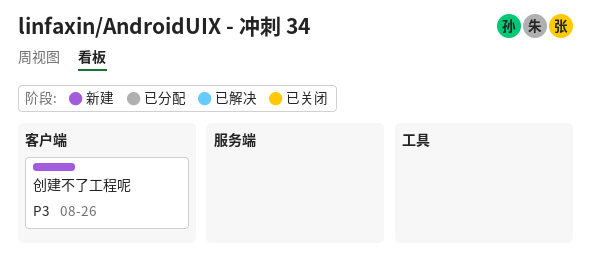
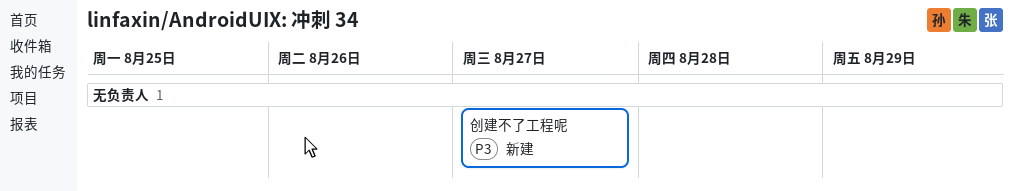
创建不了工程呢, due: Aug 26 -> Aug 27

